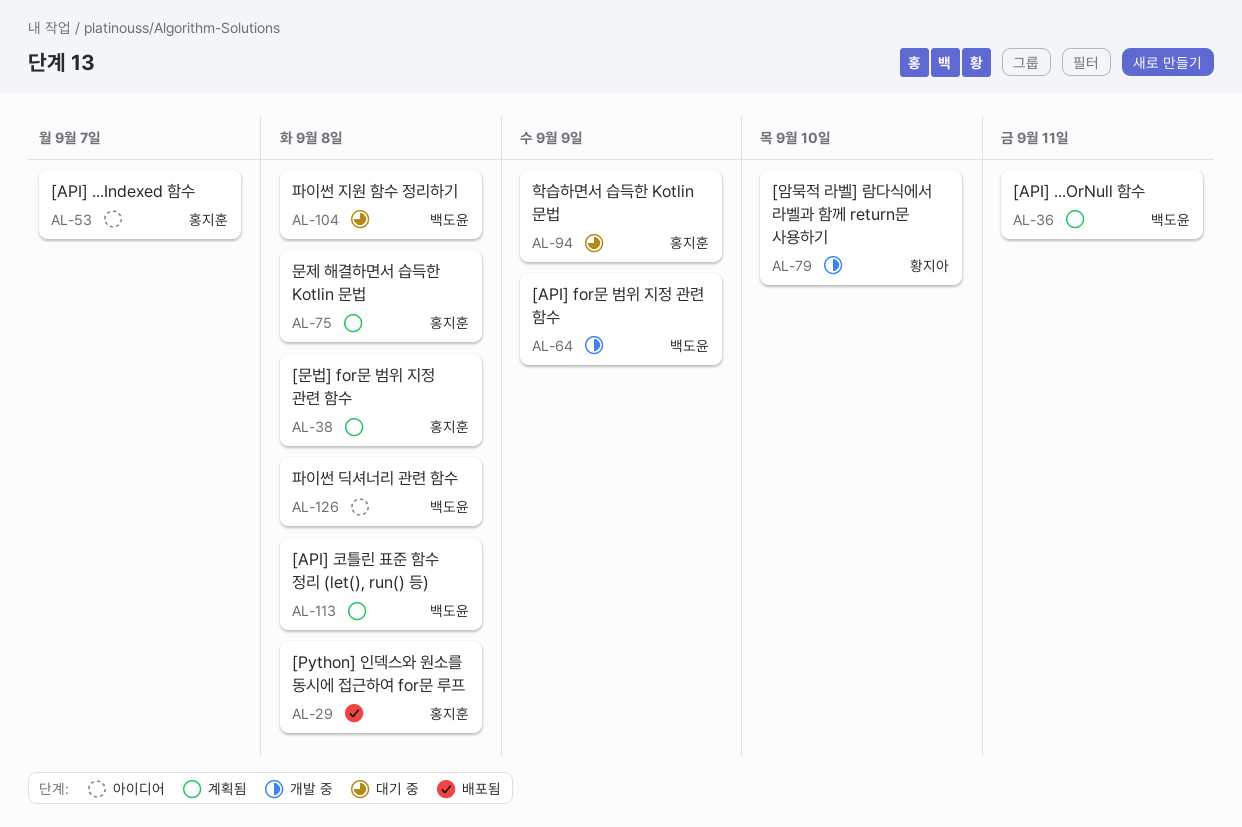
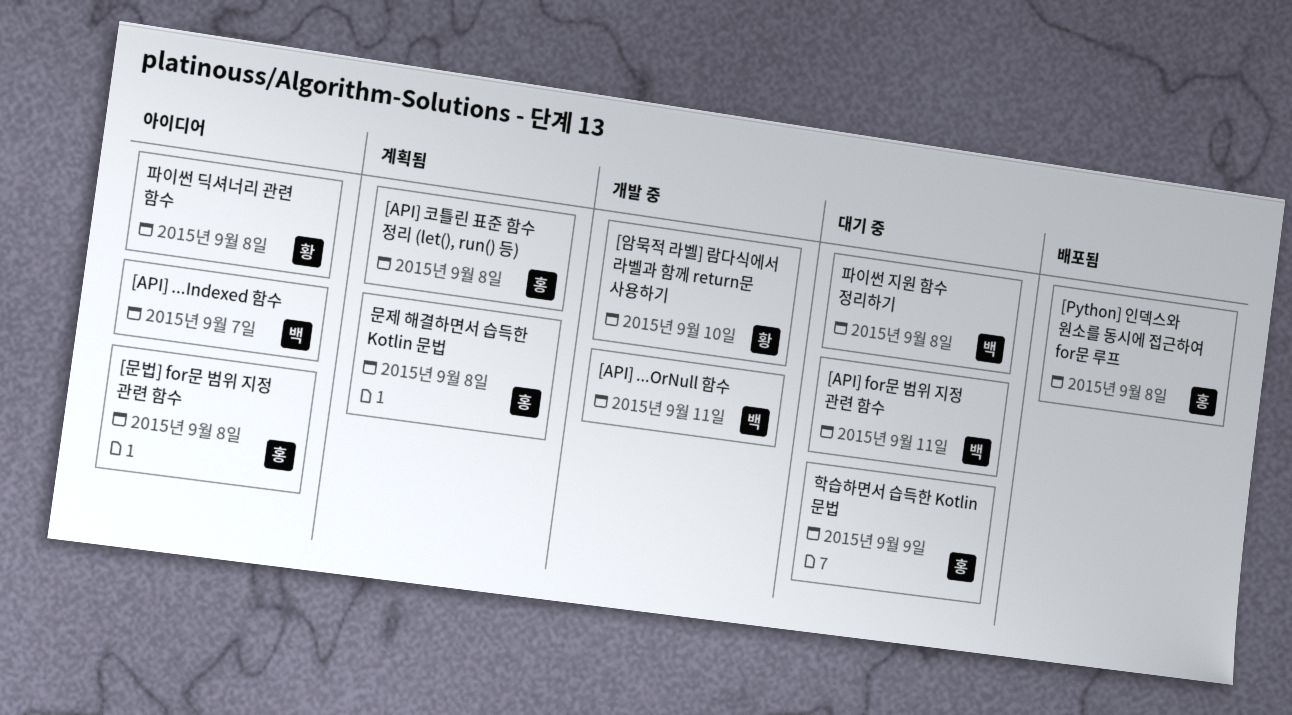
[API] ...Indexed 함수, owner: 홍지훈 -> 백도윤
[API] ...OrNull 함수, status: 계획됨 -> 개발 중
[API] for문 범위 지정 관련 함수, status: 개발 중 -> 대기 중
[API] for문 범위 지정 관련 함수, due: Sep 9 -> Sep 11
[API] 코틀린 표준 함수 정리 (let(), run() 등), owner: 백도윤 -> 홍지훈
[문법] for문 범위 지정 관련 함수, status: 계획됨 -> 아이디어
파이썬 딕셔너리 관련 함수, owner: 백도윤 -> 황지아

